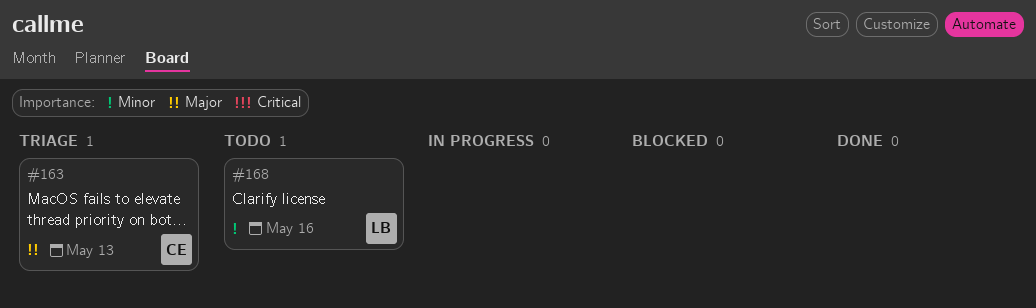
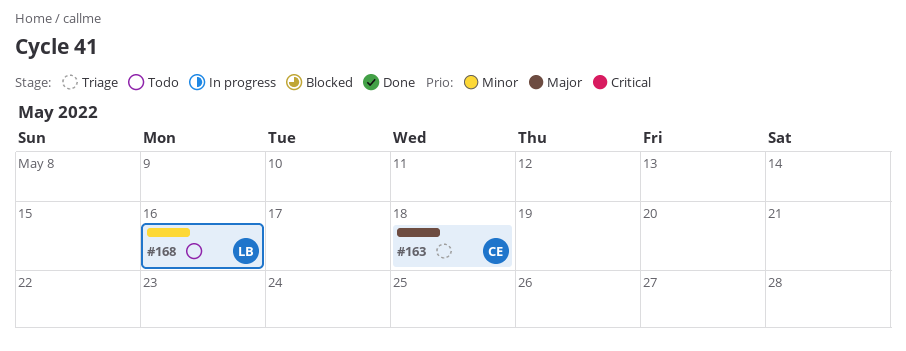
#163, due: May 13 -> May 18

